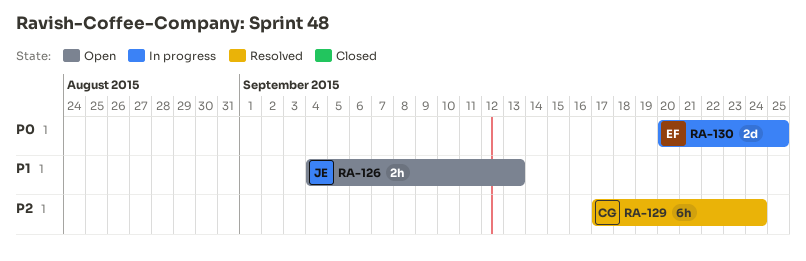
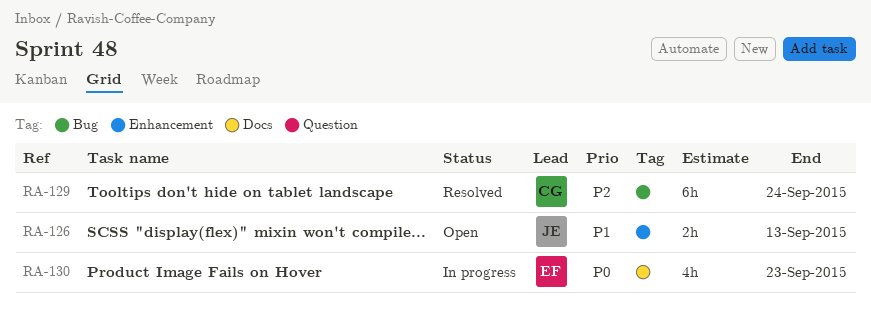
RA-130, estimate: 2d -> 4h
RA-130, due: Sep 25 -> Sep 23

